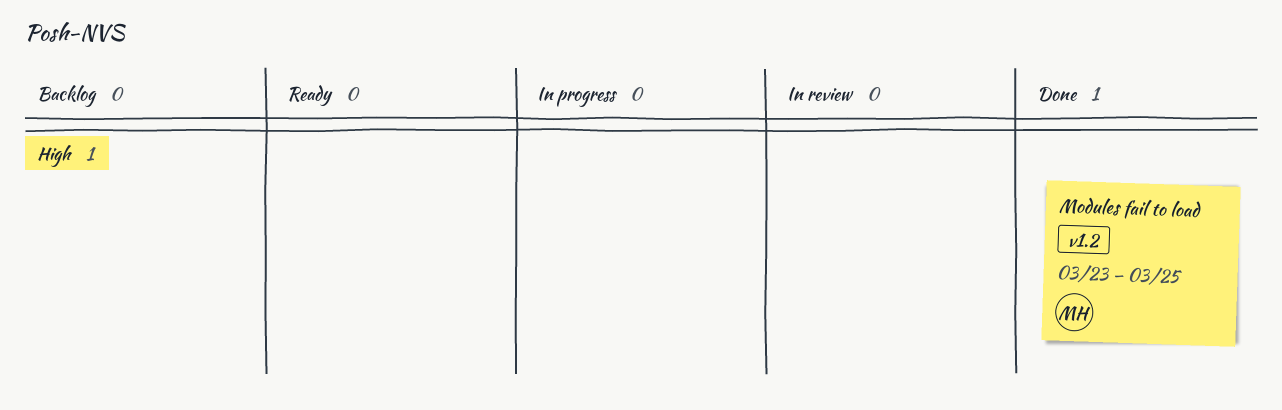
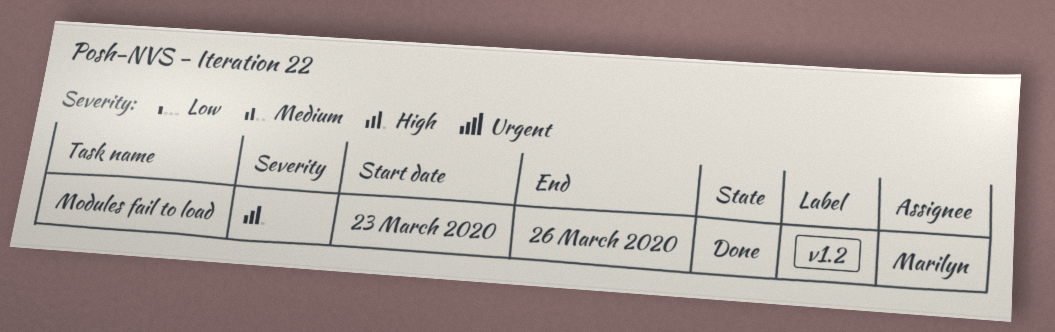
Modules fail to load, due: Mar 25 -> Mar 26

